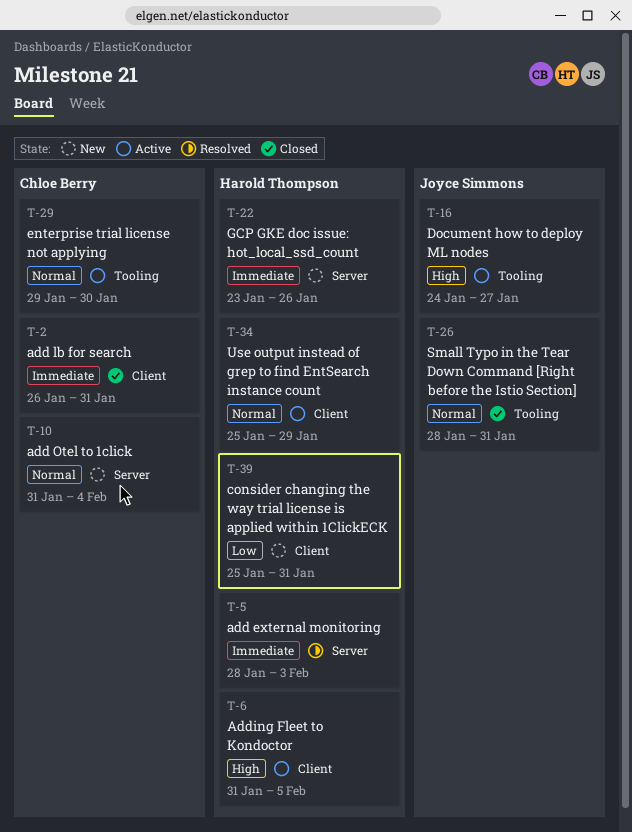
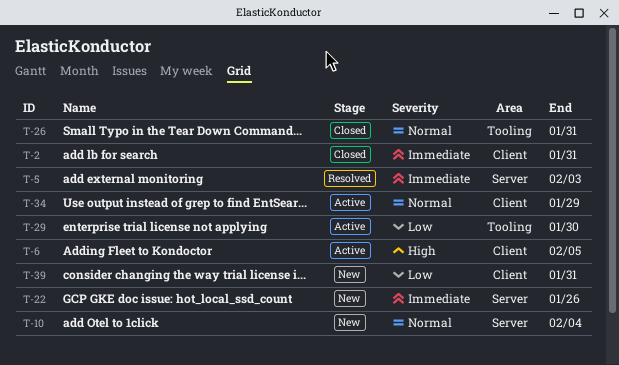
T-16: present -> none
T-29, priority: Normal -> Low

